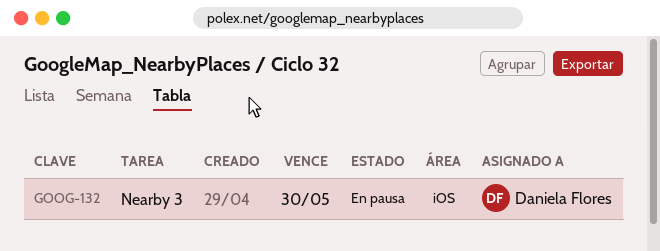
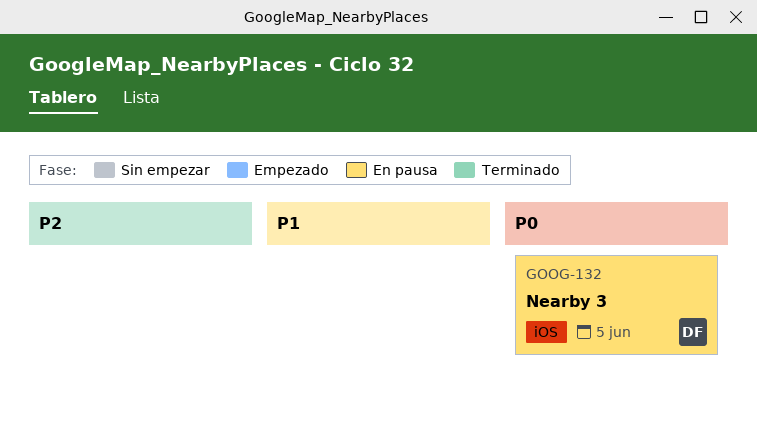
GOOG-132, due: May 30 -> Jun 5

